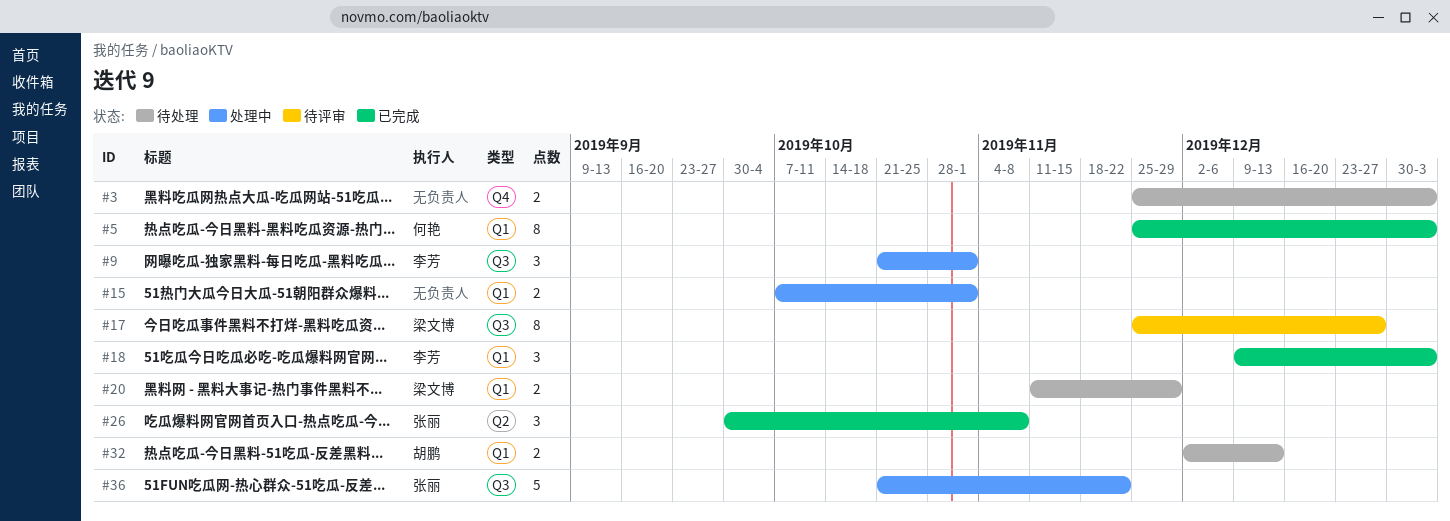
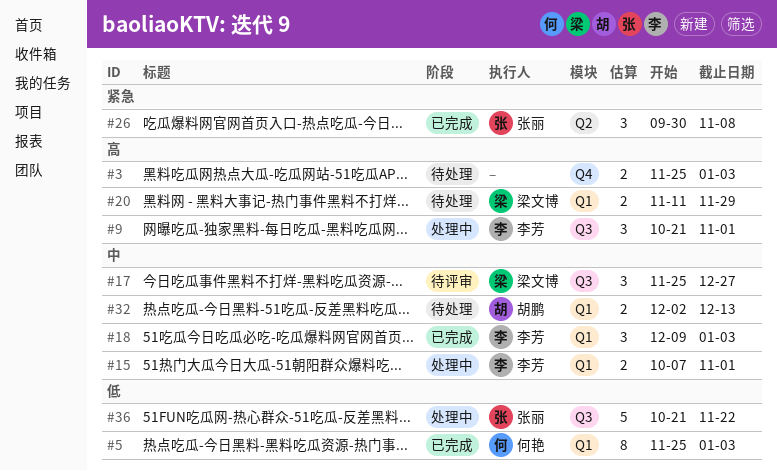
#15, owner: none -> 李芳
#17, estimate: 8 -> 3

